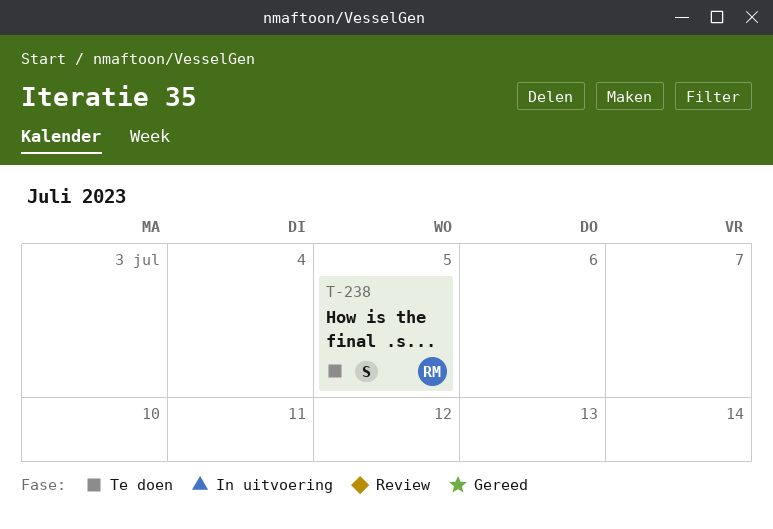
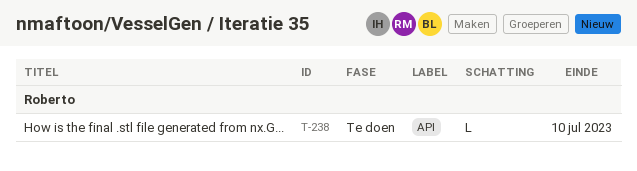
T-238, estimate: S -> L
T-238, due: Jul 5 -> Jul 10

